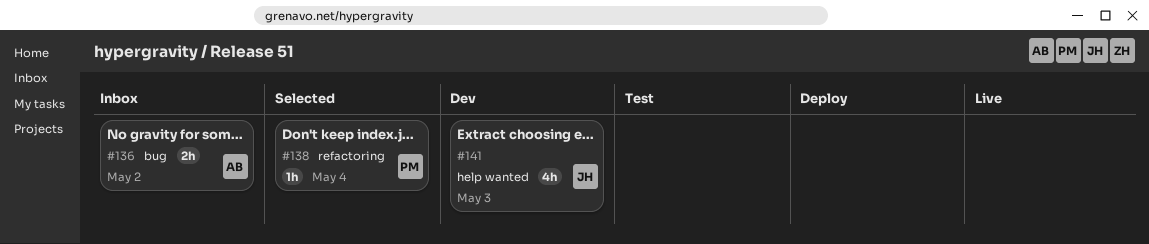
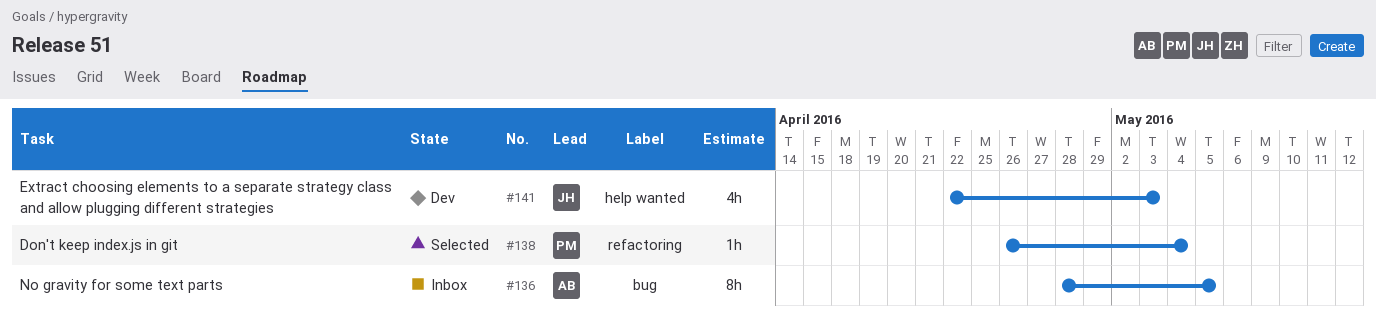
#136, estimate: 2h -> 8h
#136, due: May 2 -> May 5

